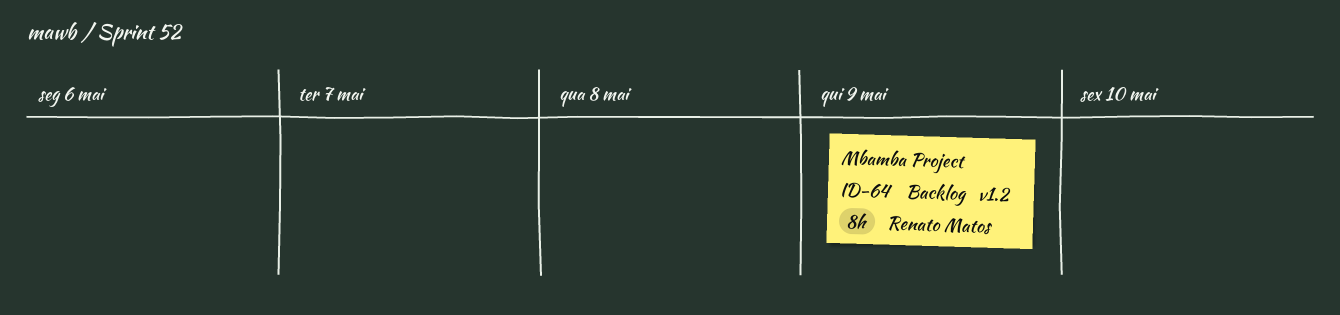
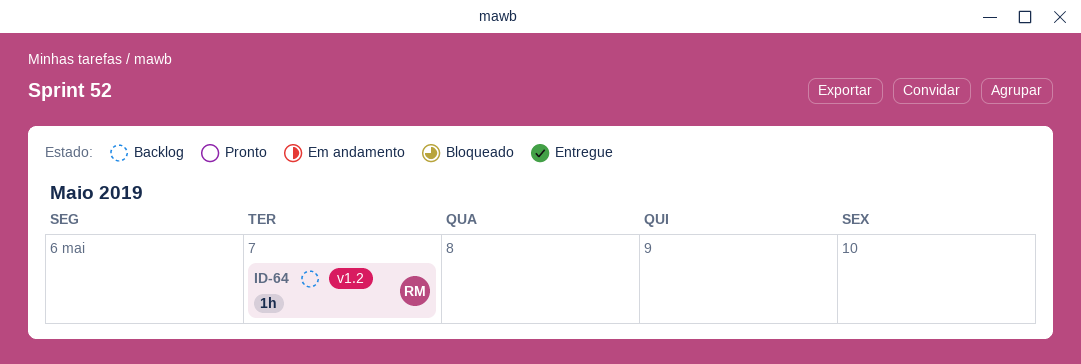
ID-64, estimate: 8h -> 1h
ID-64, due: May 9 -> May 7

